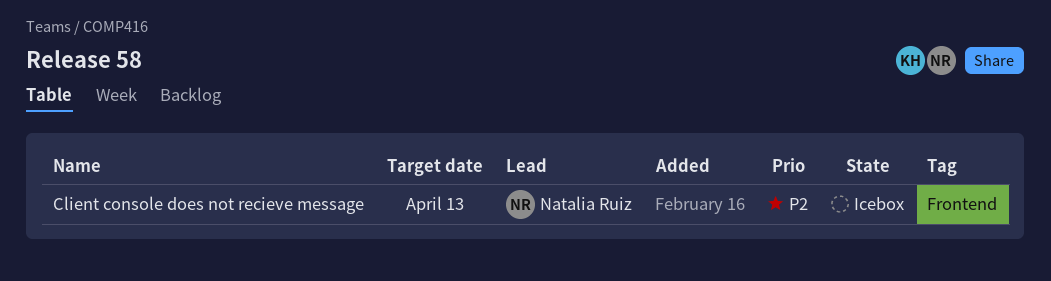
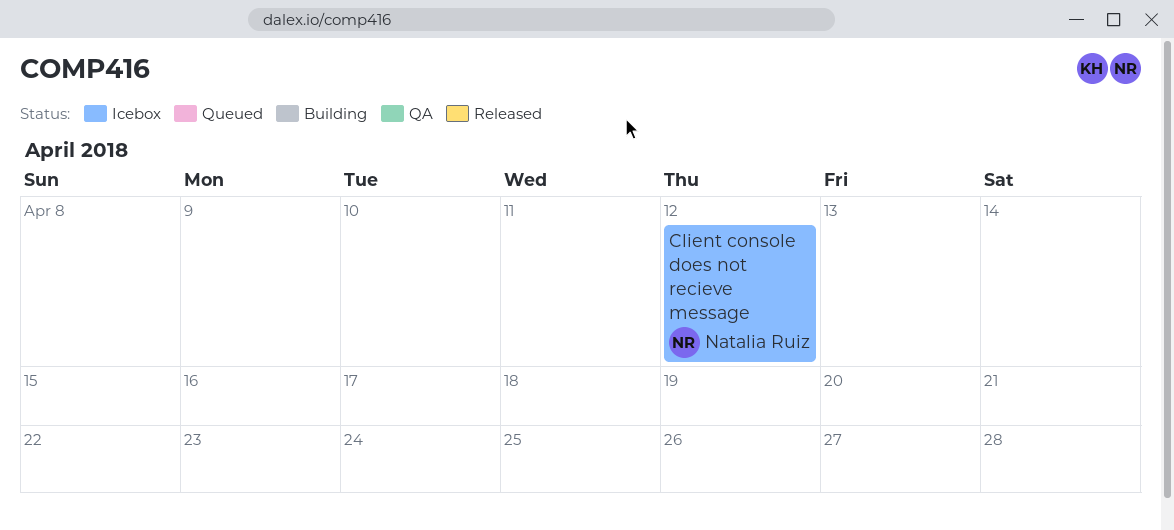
Client console does not recieve message, due: Apr 13 -> Apr 12

